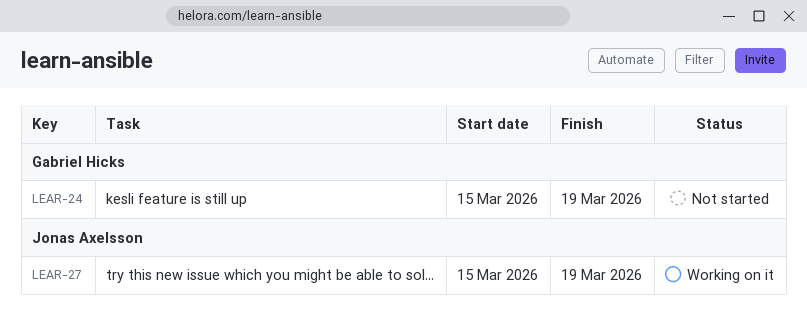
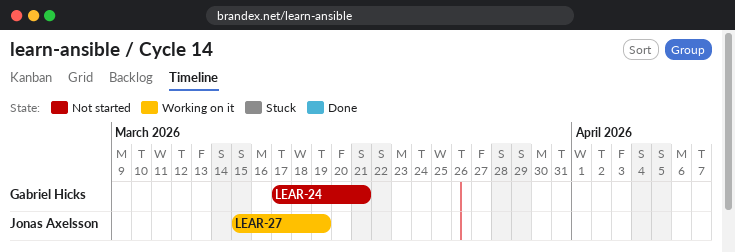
LEAR-24, start: Mar 15 -> Mar 17
LEAR-24, due: Mar 19 -> Mar 21

